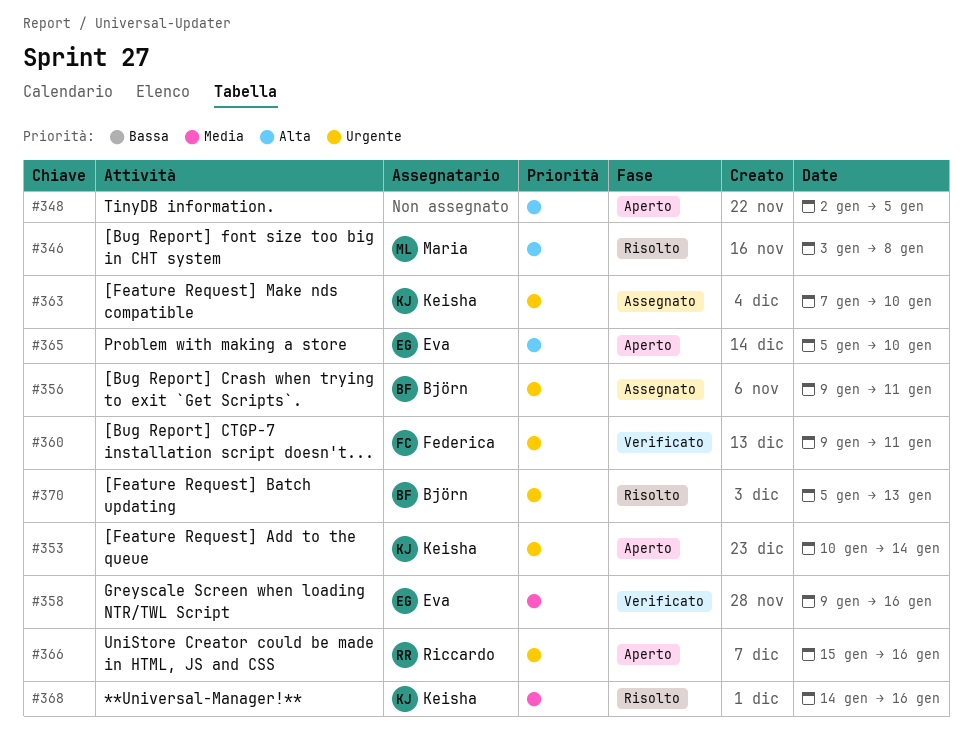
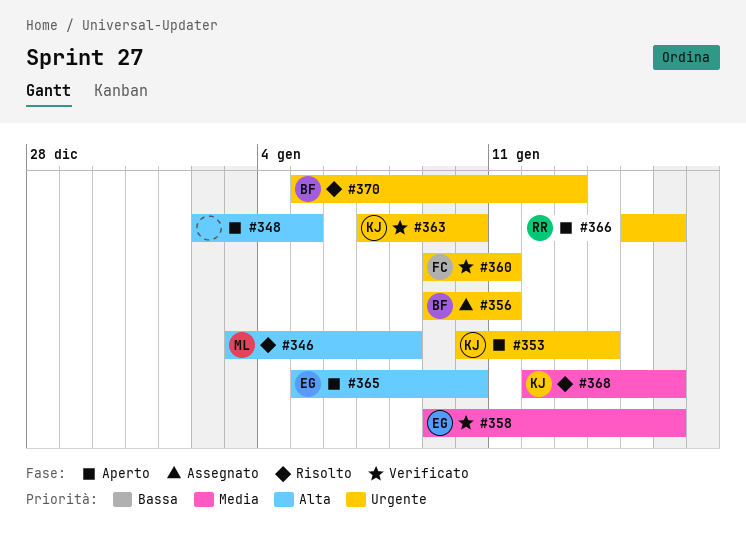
#363, status: Assegnato -> Verificato
#368, start: Jan 14 -> Jan 12

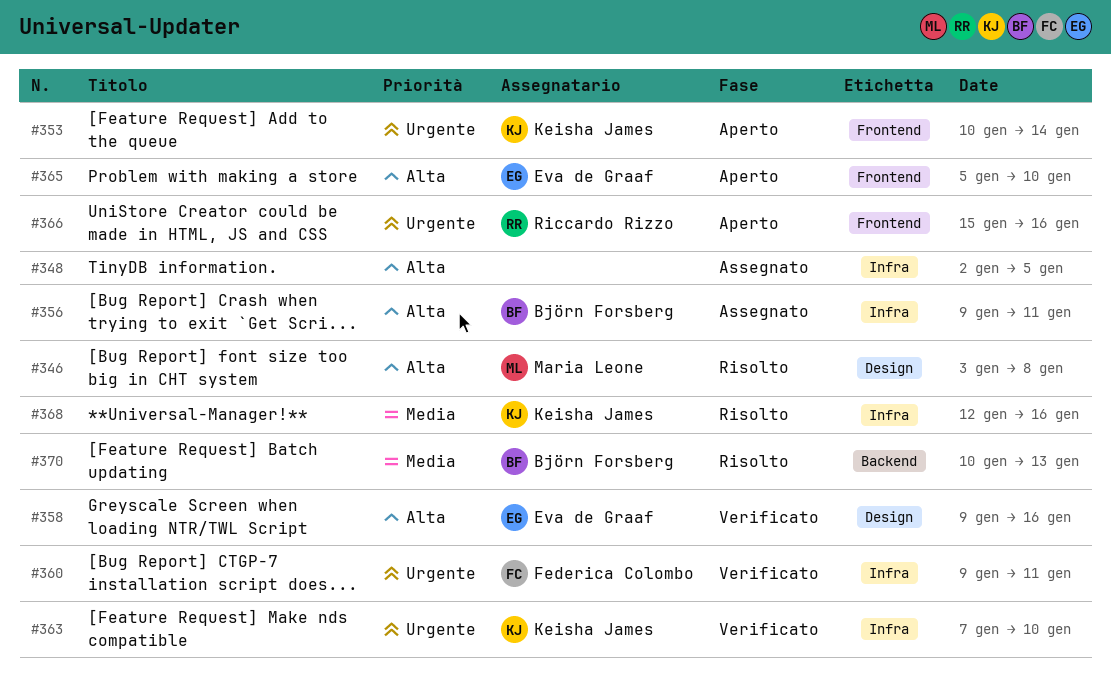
#348, status: Aperto -> Assegnato
#356, priority: Urgente -> Alta
#358, priority: Media -> Alta
#370, priority: Urgente -> Media
#370, start: Jan 5 -> Jan 10

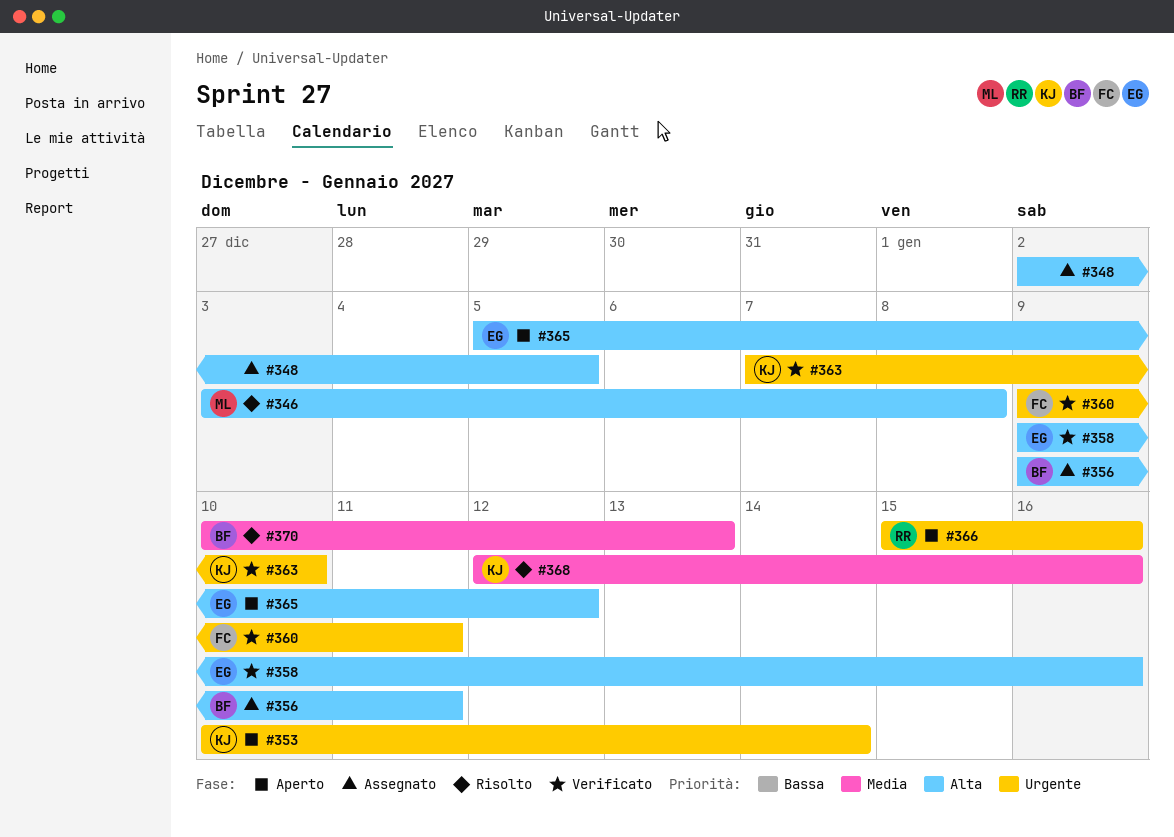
#365, due: Jan 10 -> Jan 12

